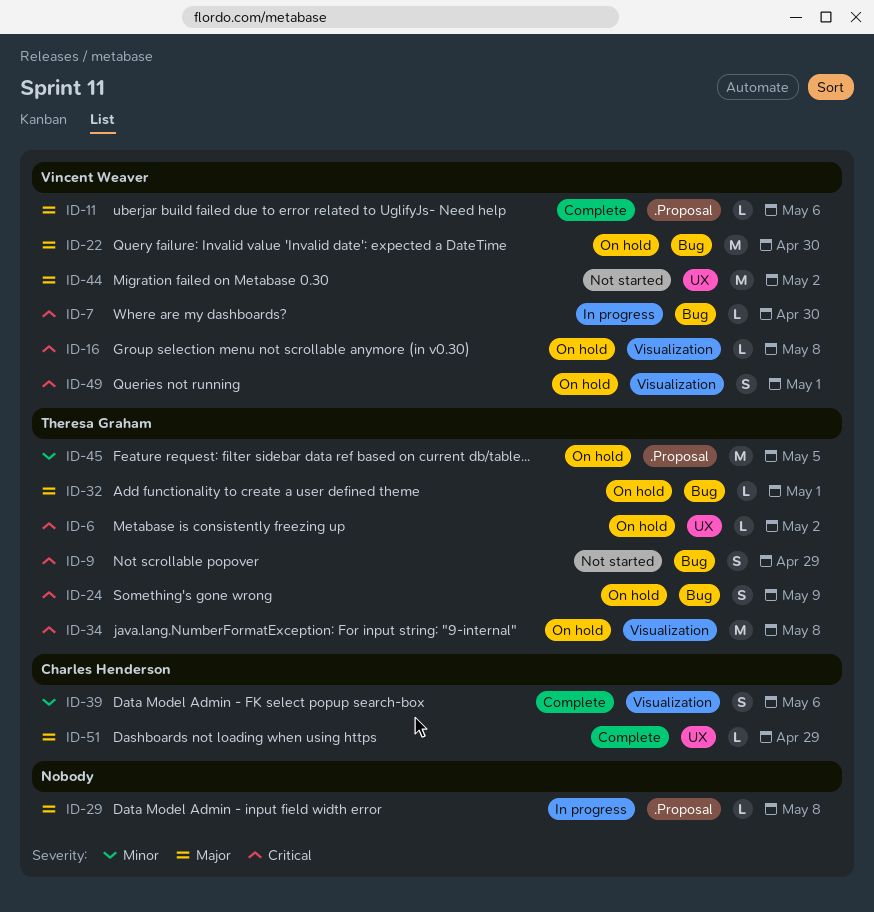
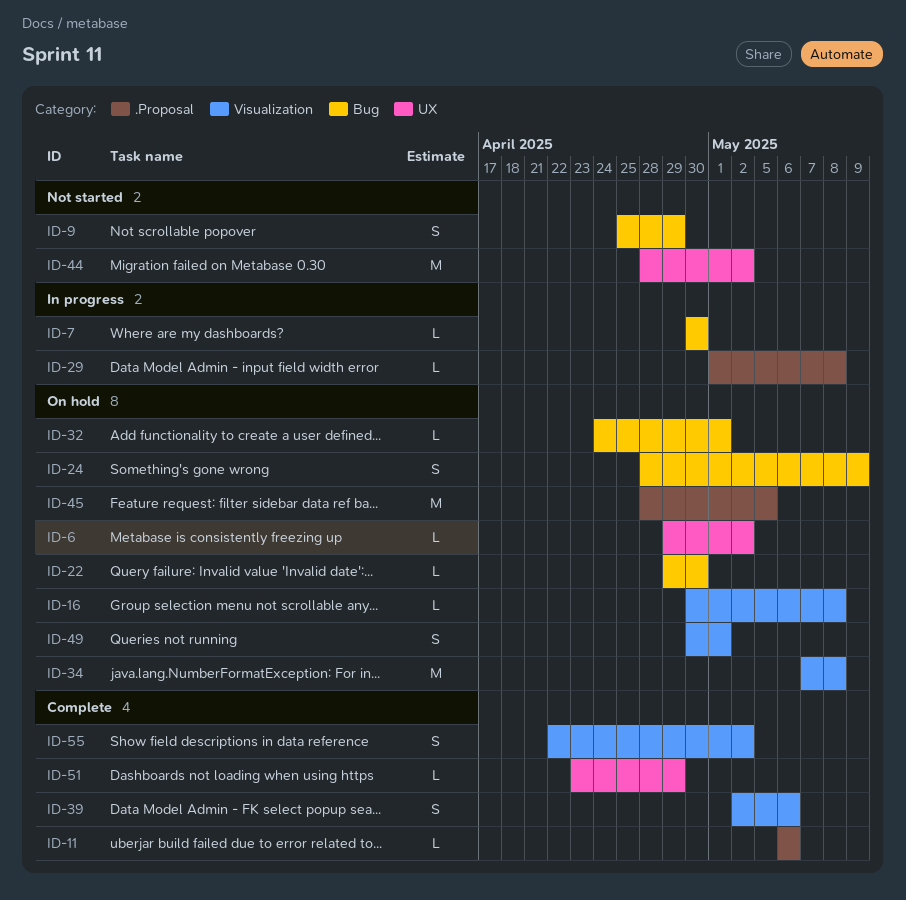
ID-22, estimate: M -> L
ID-55: none -> present

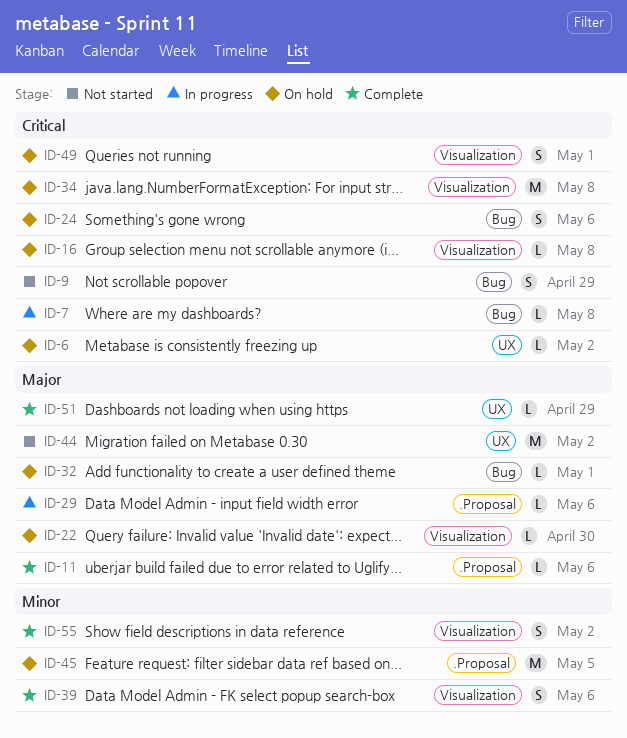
ID-7, due: Apr 30 -> May 8
ID-22, label: Bug -> Visualization
ID-24, due: May 9 -> May 6
ID-29, due: May 8 -> May 6

